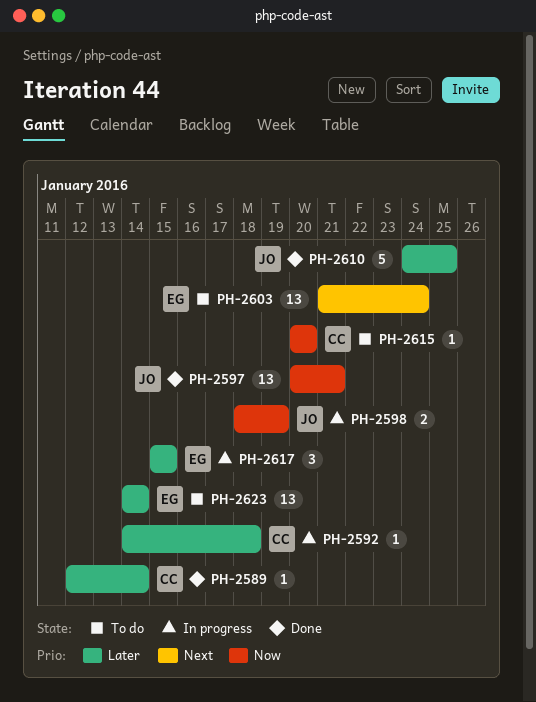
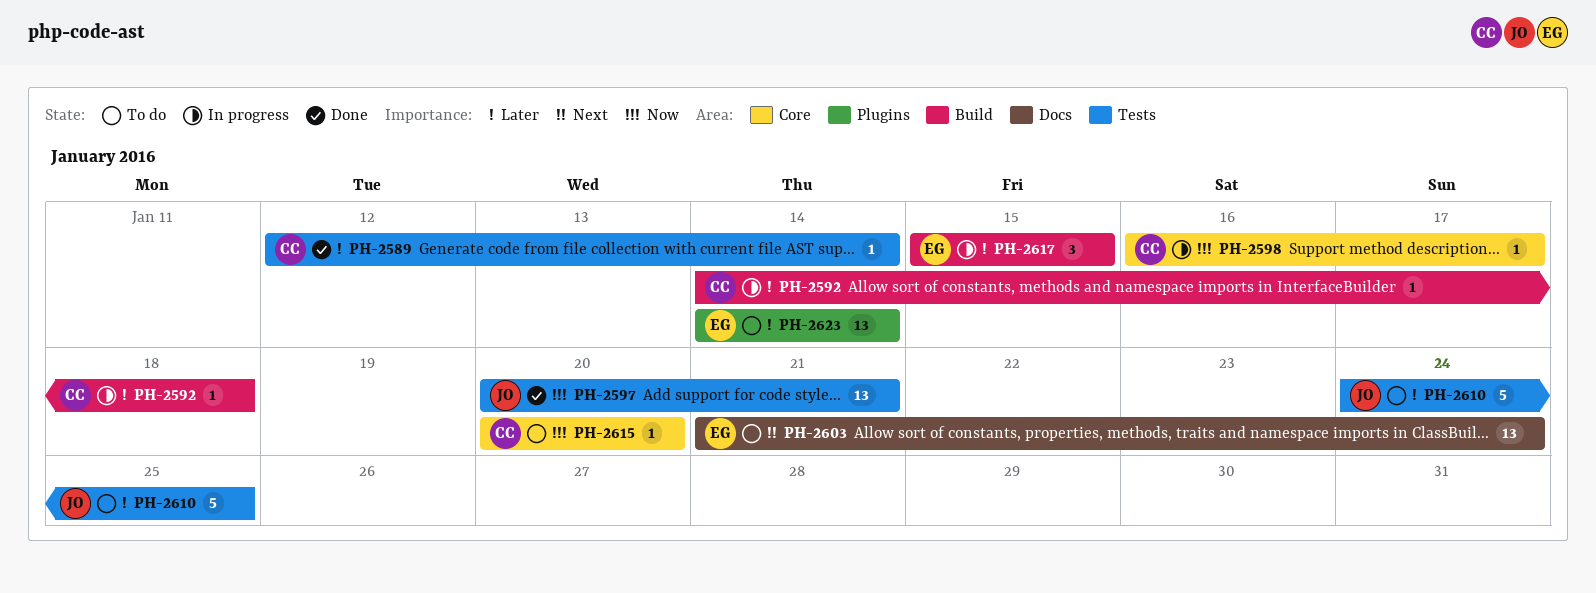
PH-2598, owner: JO -> CC
PH-2598, estimate: 2 -> 1
PH-2598, start: Jan 18 -> Jan 16
PH-2598, due: Jan 19 -> Jan 17
PH-2610, status: Done -> To do

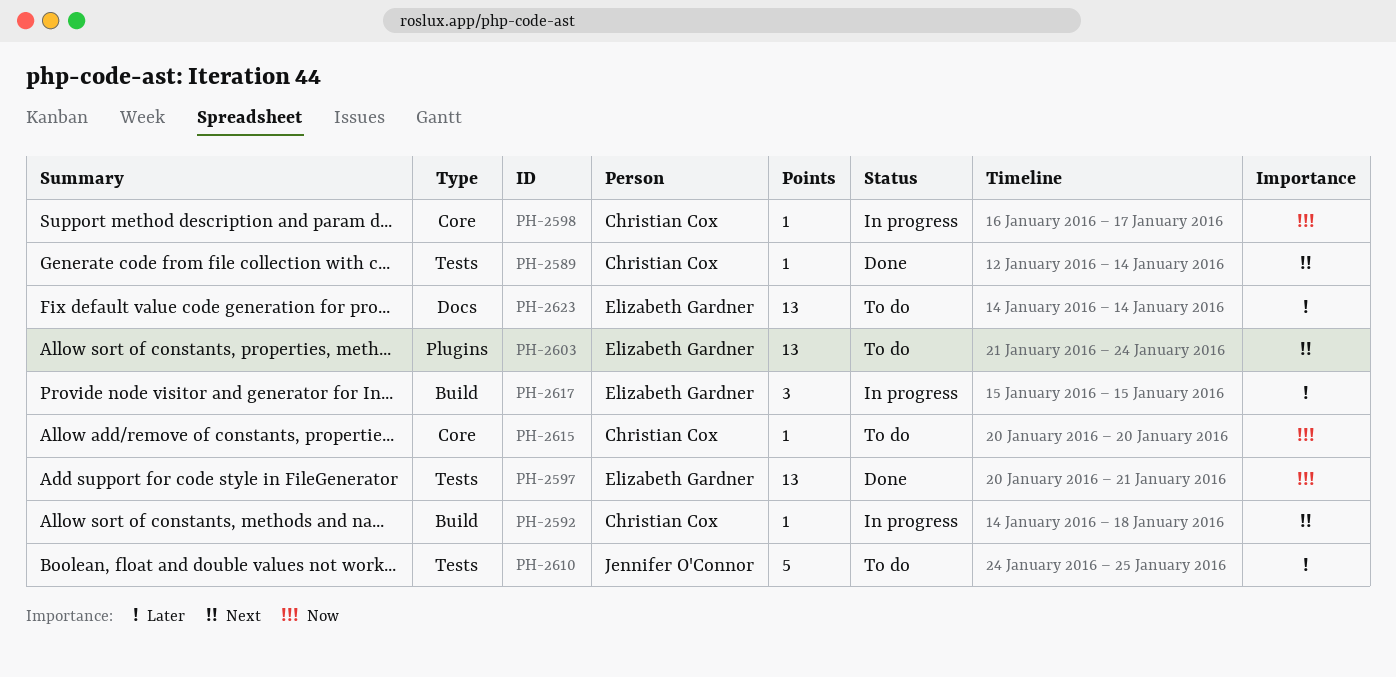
PH-2589, priority: Later -> Next
PH-2592, priority: Later -> Next
PH-2597, owner: Jennifer O'Connor -> Elizabeth Gardner
PH-2603, label: Docs -> Plugins
PH-2623, label: Plugins -> Docs

